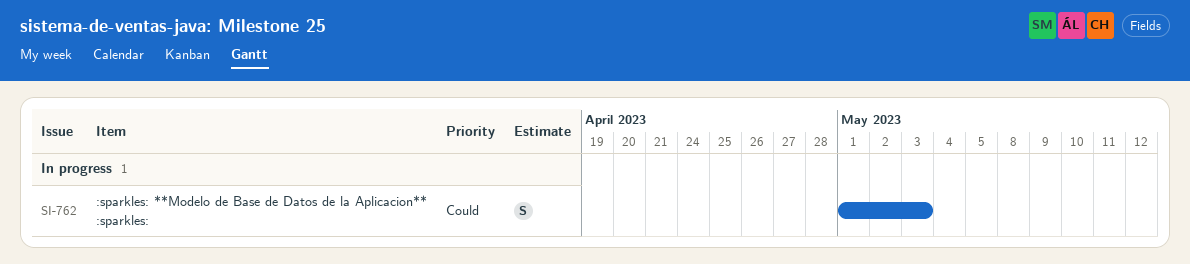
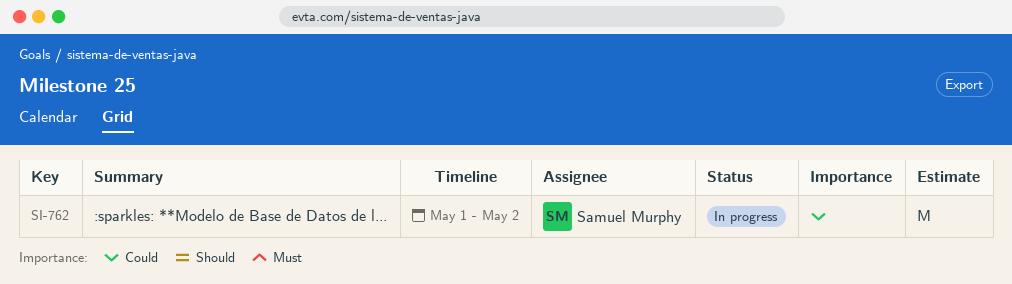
SI-762, estimate: S -> M
SI-762, due: May 3 -> May 2

